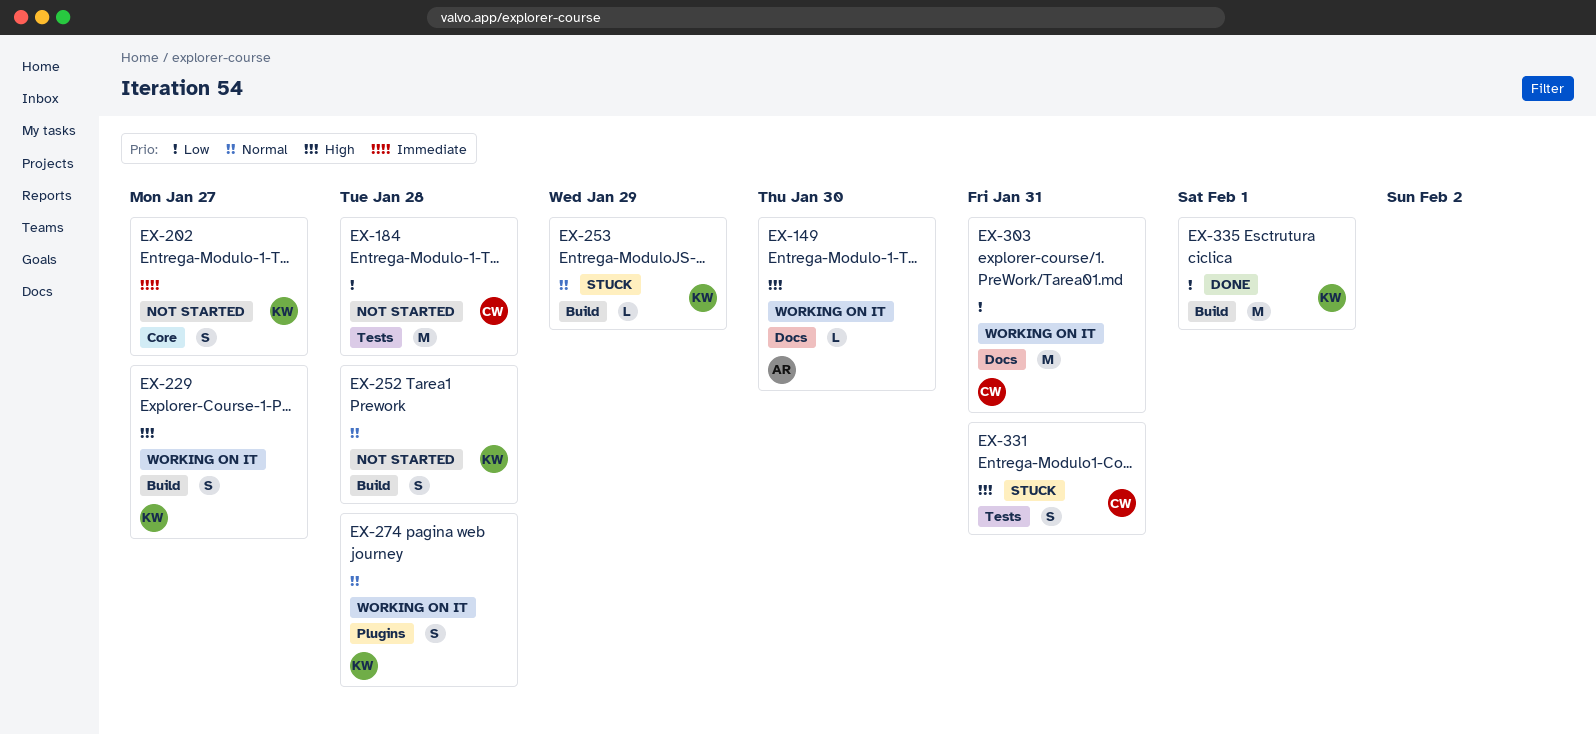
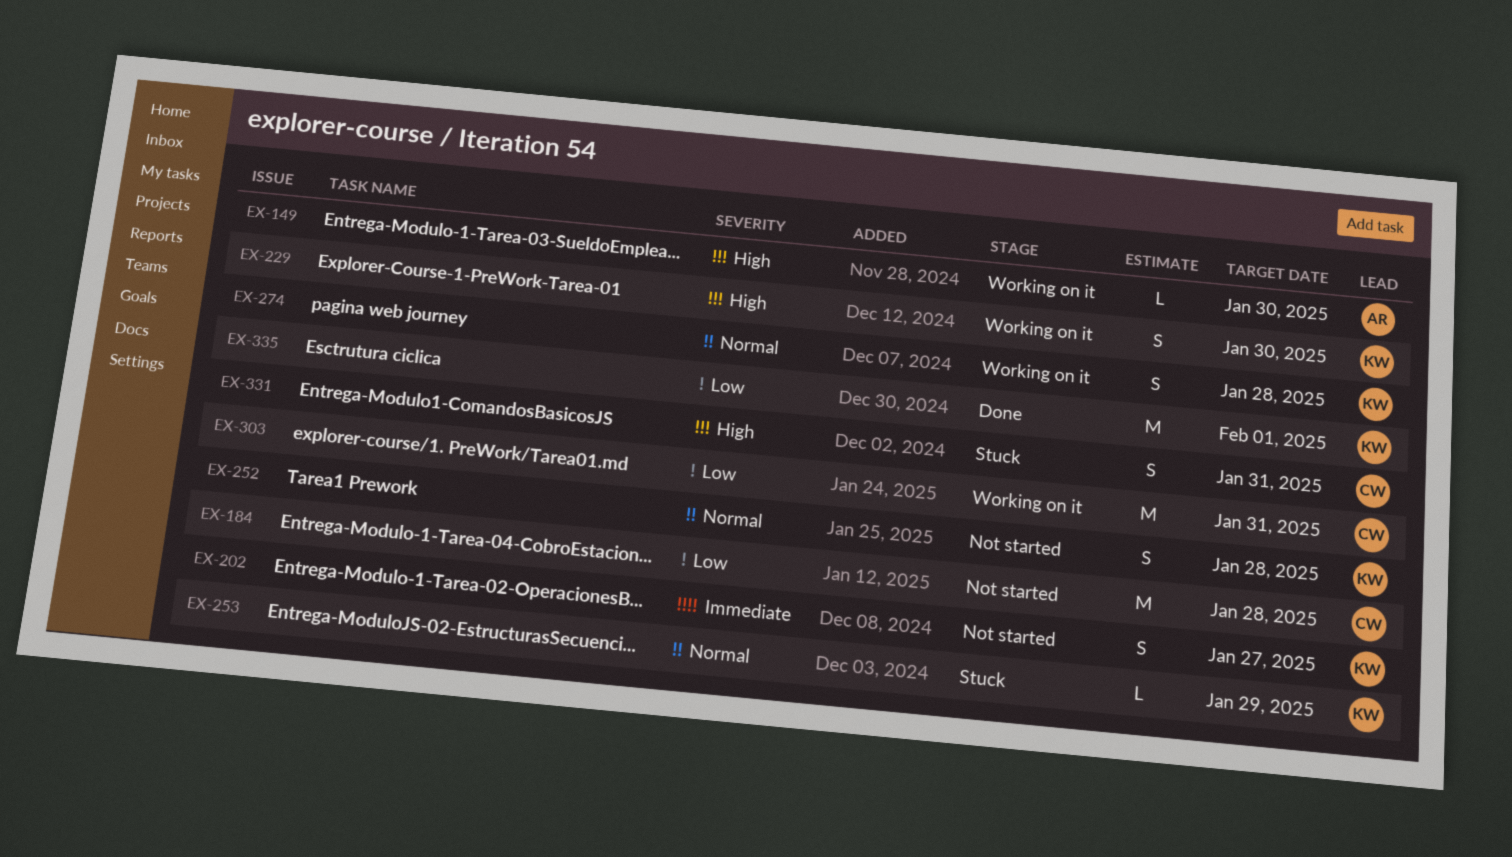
EX-229, due: Jan 27 -> Jan 30

